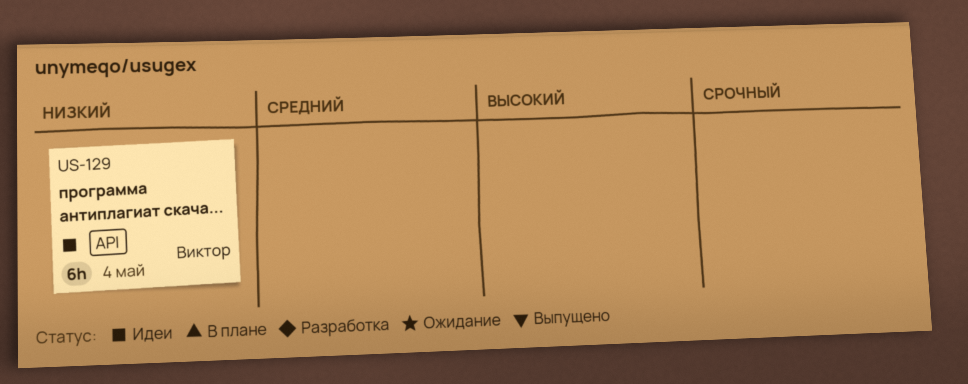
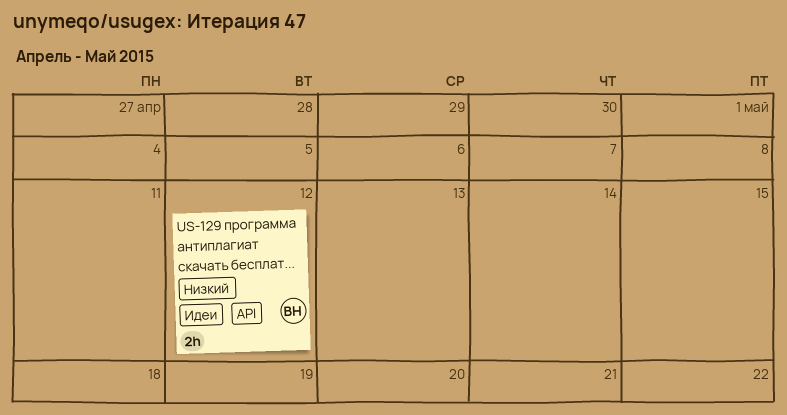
US-129, estimate: 6h -> 2h
US-129, due: May 4 -> May 12

